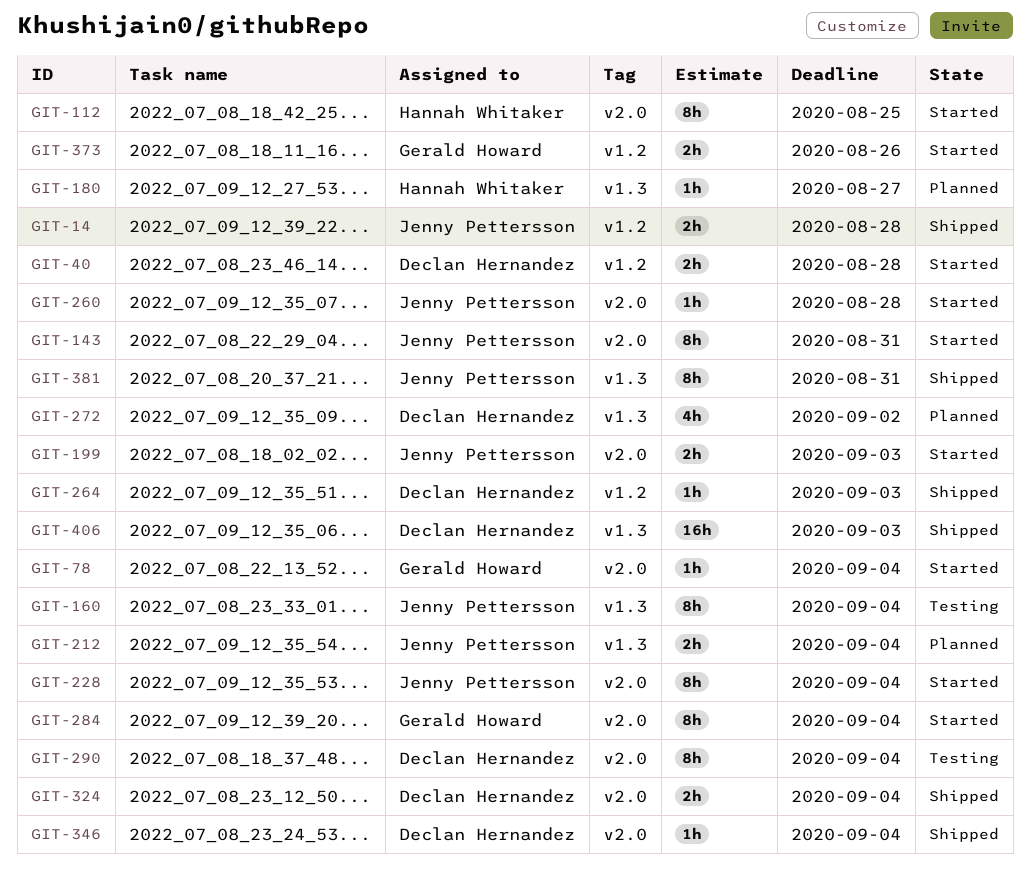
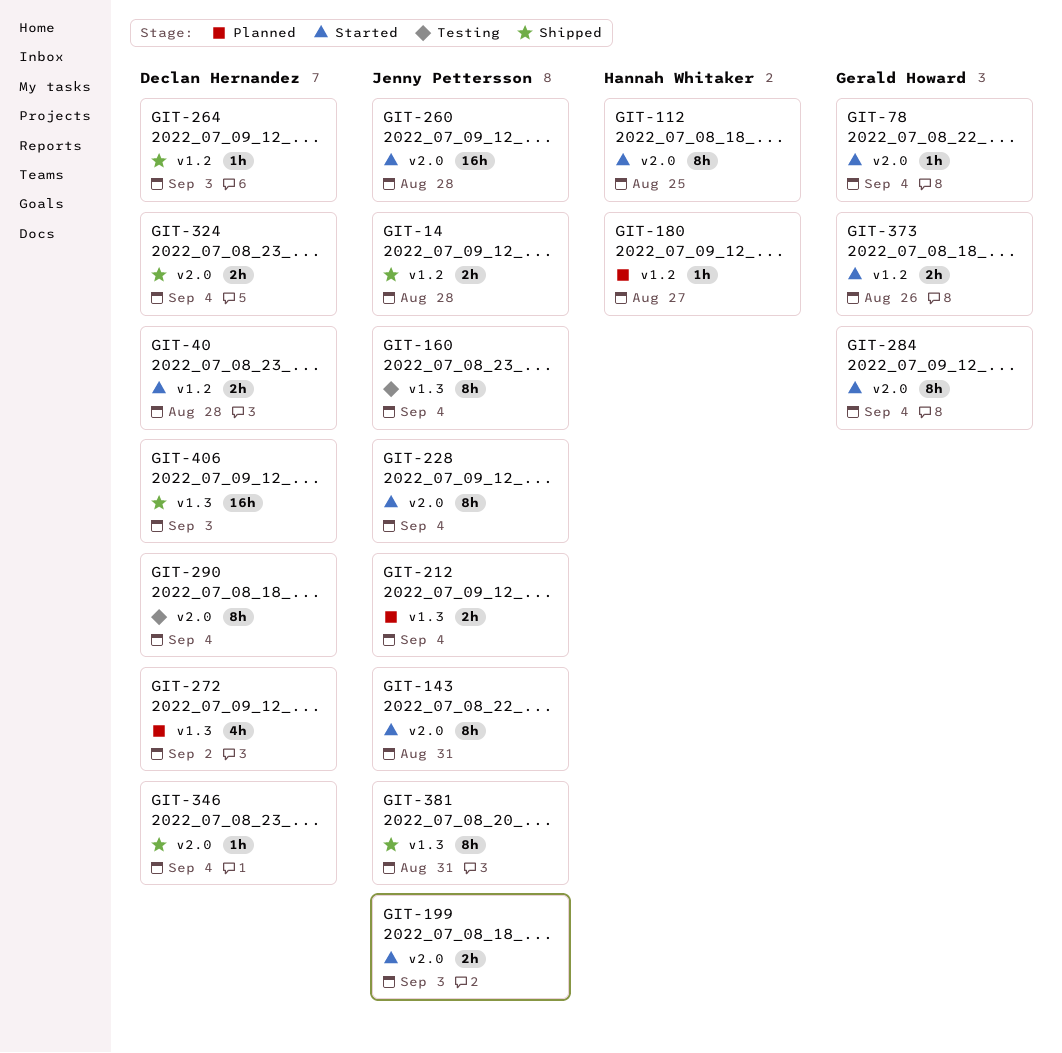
GIT-180, label: v1.3 -> v1.2
GIT-260, estimate: 1h -> 16h

